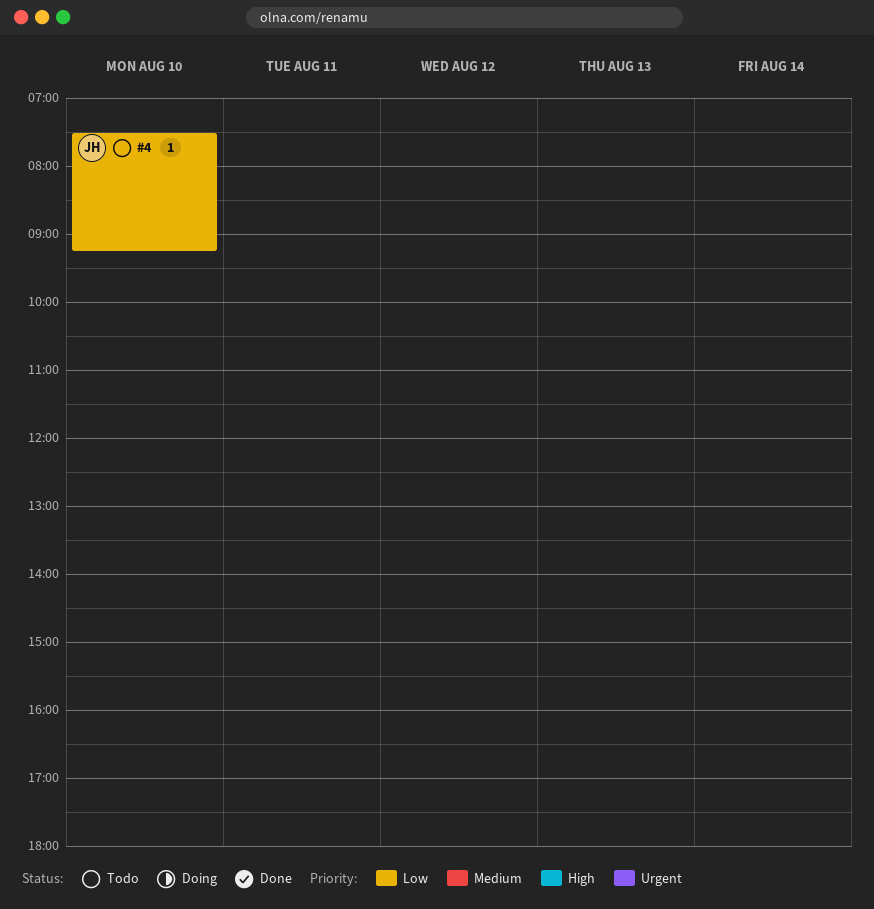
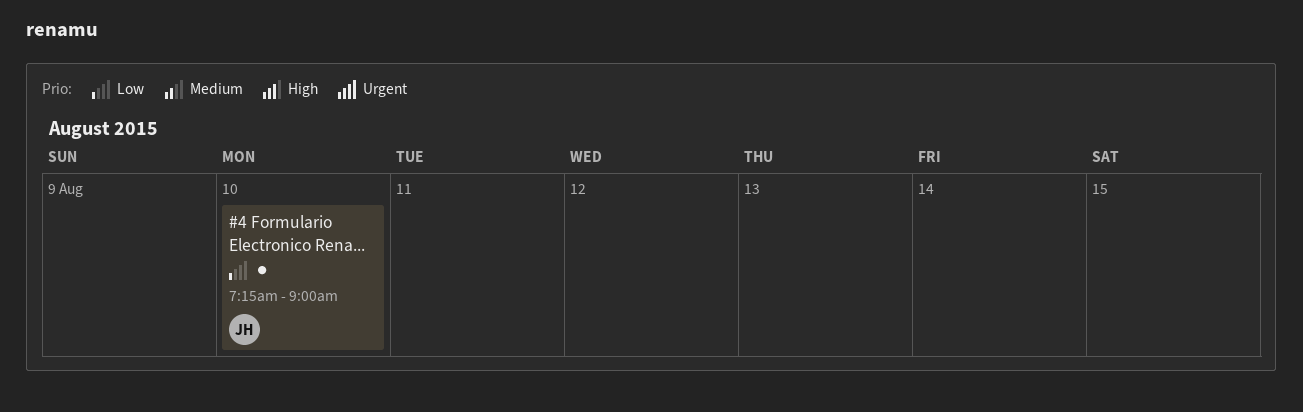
#4, begins: 07:30 -> 07:15
#4, ends: 09:15 -> 09:00

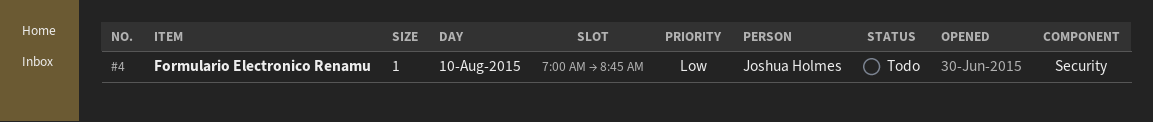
#4, begins: 07:15 -> 07:00
#4, ends: 09:00 -> 08:45

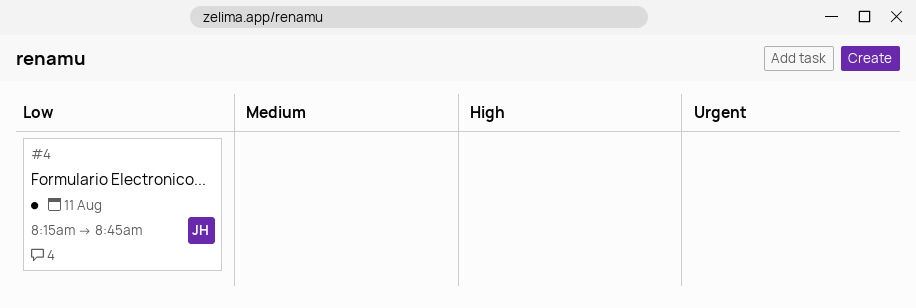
#4, day: Aug 10 -> Aug 11
#4, begins: 07:00 -> 08:15

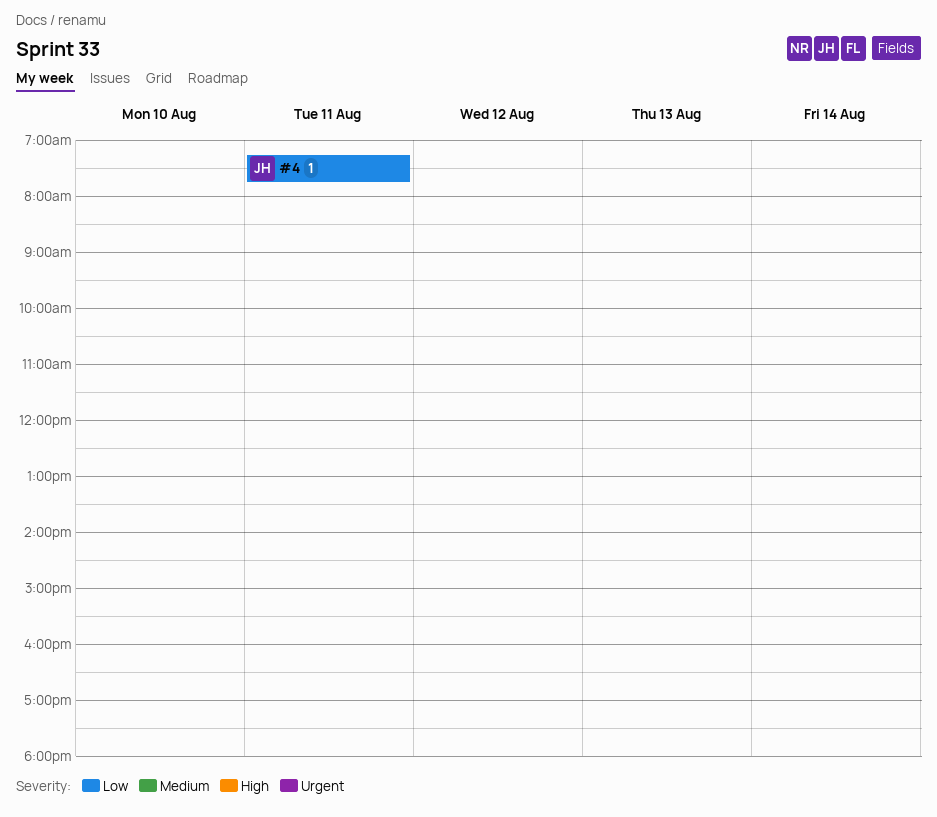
#4, begins: 08:15 -> 07:15
#4, ends: 08:45 -> 07:45

